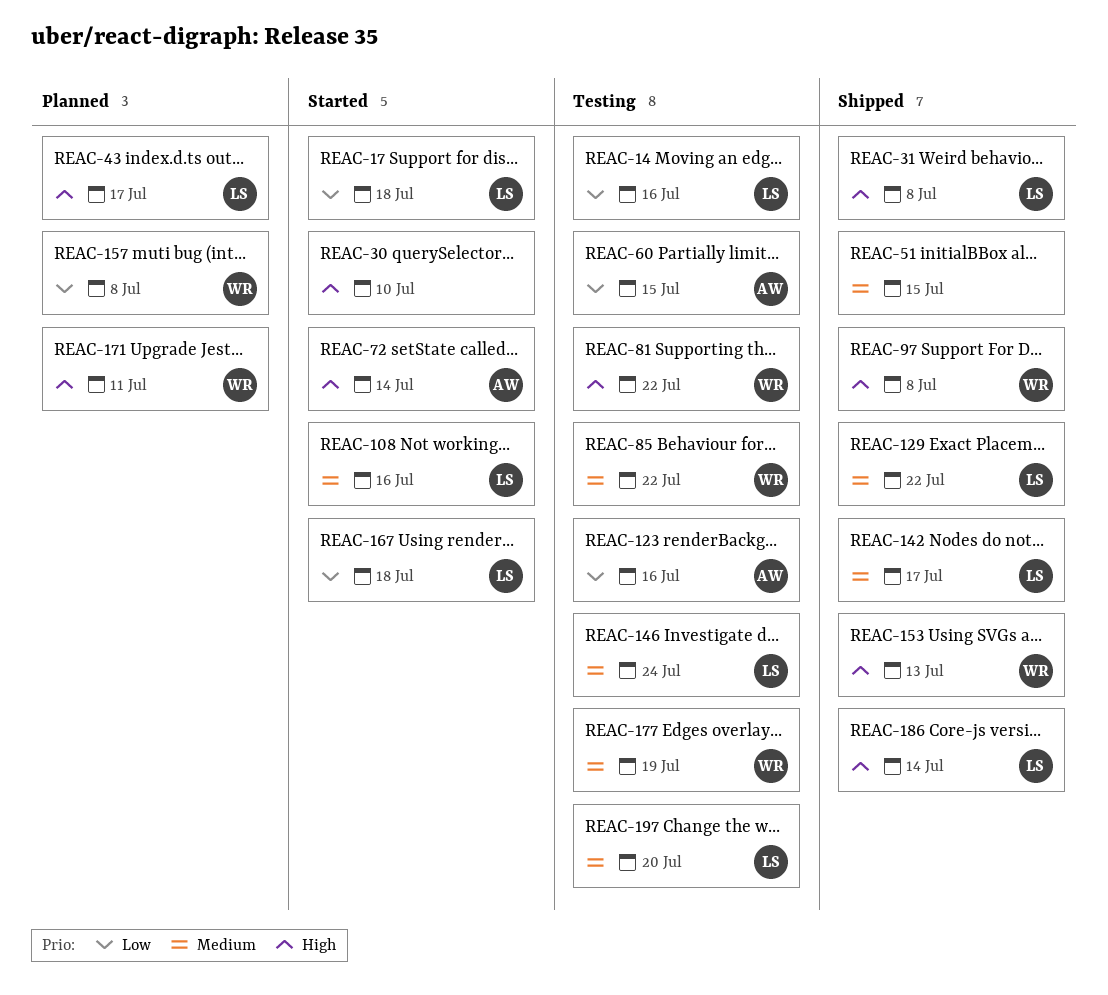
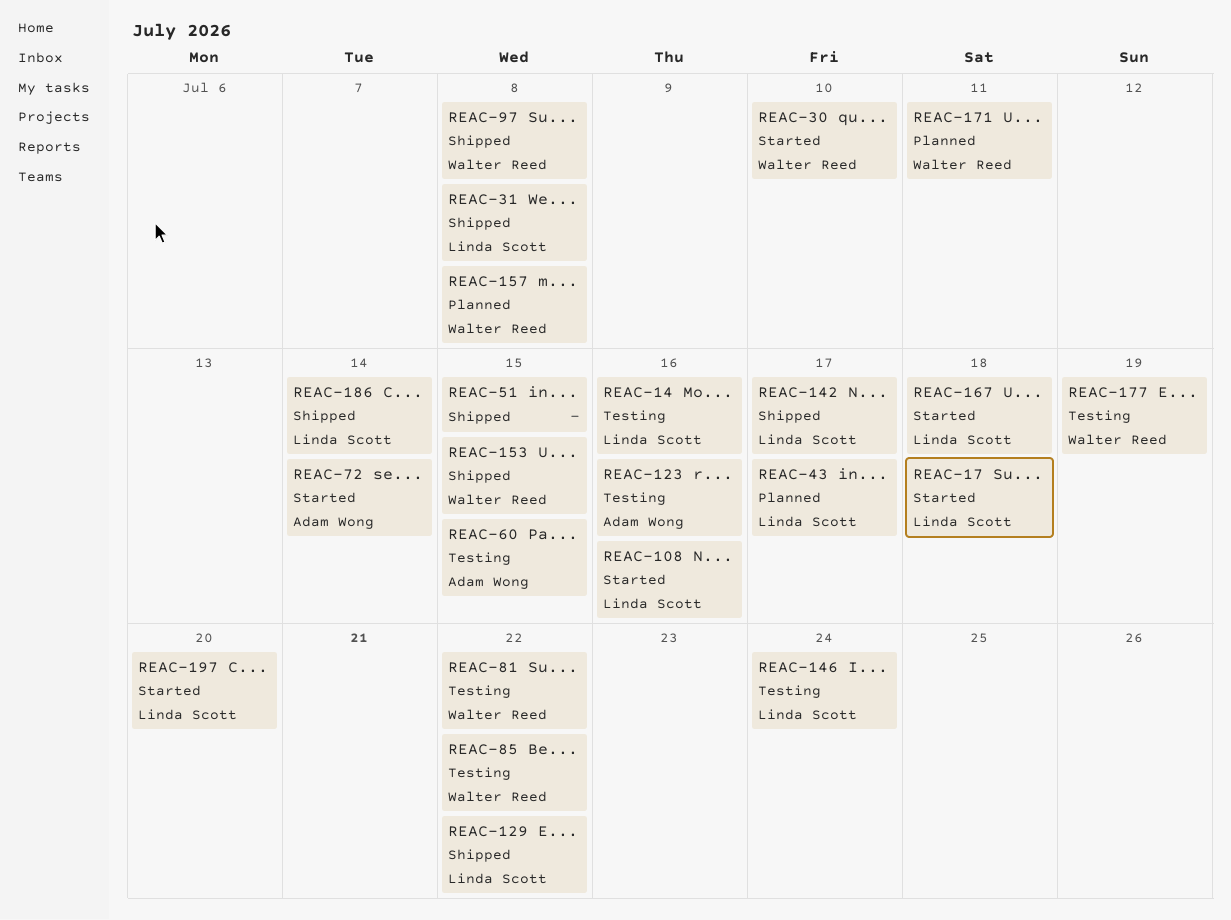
REAC-30, owner: none -> Walter Reed
REAC-153, due: Jul 13 -> Jul 15
REAC-197, status: Testing -> Started

